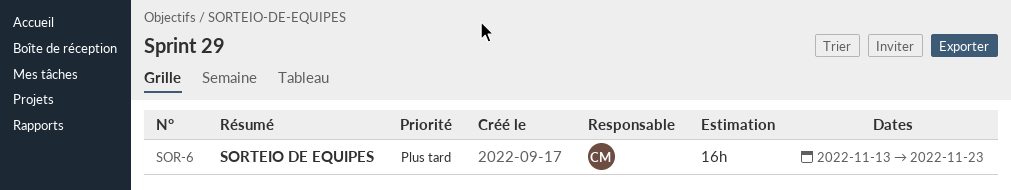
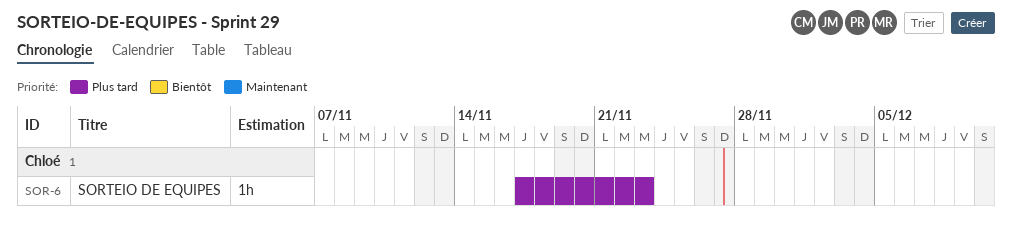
SOR-6, estimate: 16h -> 1h
SOR-6, start: Nov 13 -> Nov 17

